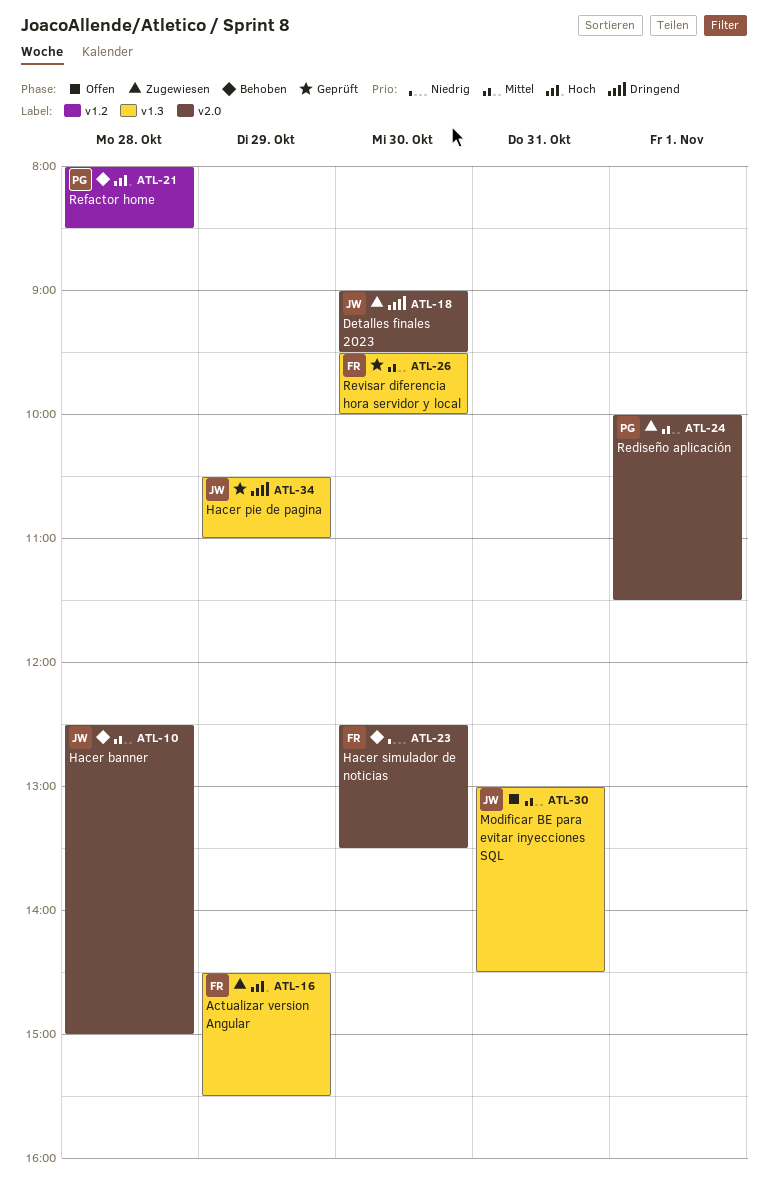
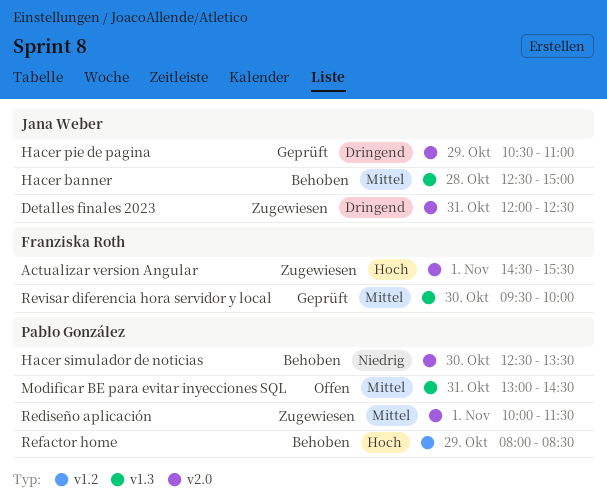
Actualizar version Angular, label: v1.3 -> v2.0
Actualizar version Angular, day: Oct 29 -> Nov 1
Detalles finales 2023, day: Oct 30 -> Oct 31
Detalles finales 2023, begins: 09:00 -> 12:00
Detalles finales 2023, ends: 09:30 -> 12:30
Hacer banner, label: v2.0 -> v1.3
Hacer pie de pagina, label: v1.3 -> v2.0
Hacer simulador de noticias, owner: Franziska Roth -> Pablo González
Modificar BE para evitar inyecciones SQL, owner: Jana Weber -> Pablo González
Refactor home, day: Oct 28 -> Oct 29

